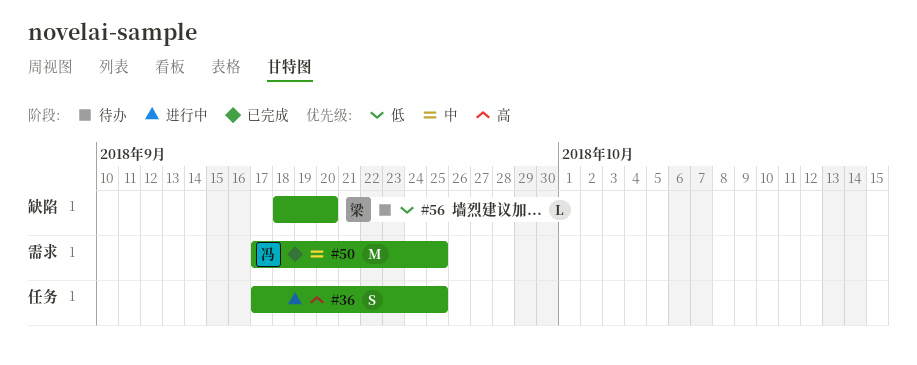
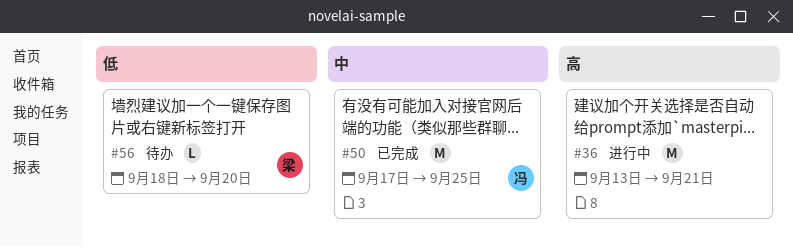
#36, estimate: S -> M
#36, start: Sep 17 -> Sep 13
#36, due: Sep 25 -> Sep 21

